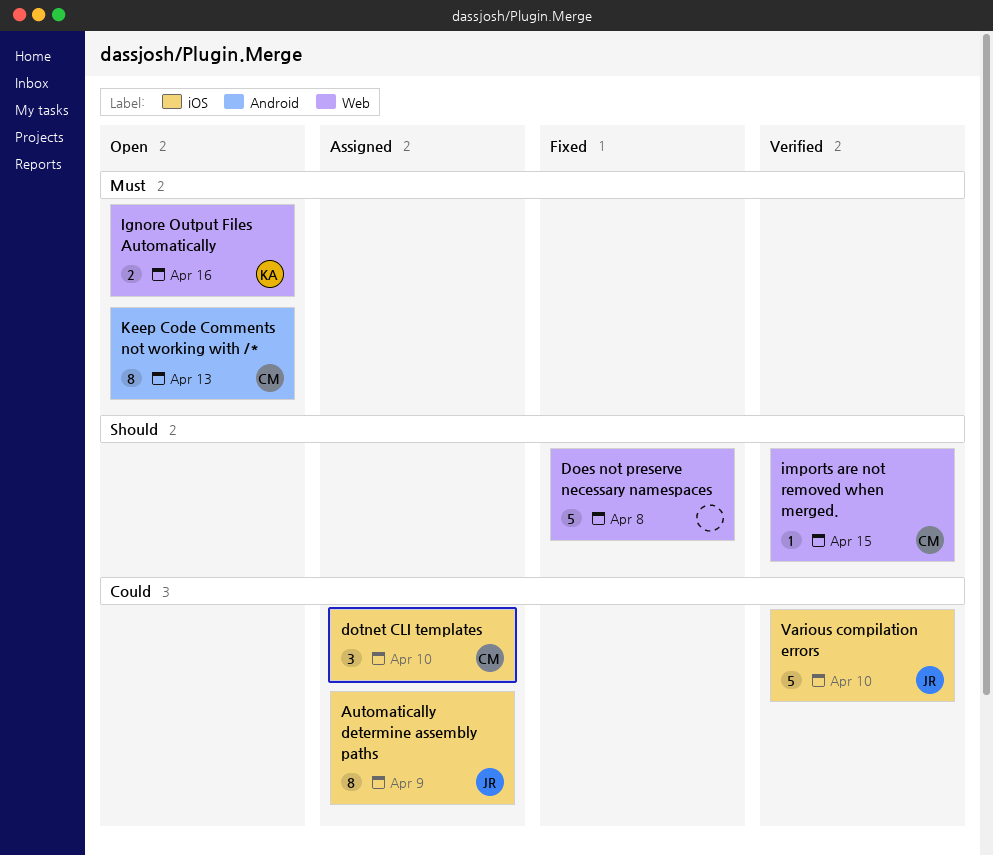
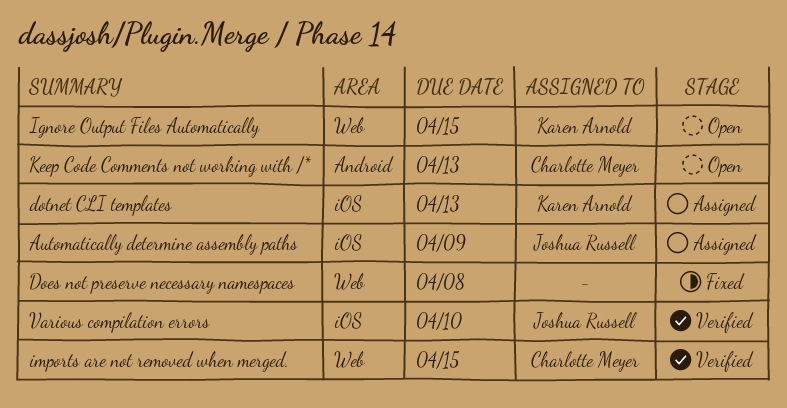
dotnet CLI templates, owner: Charlotte Meyer -> Karen Arnold
dotnet CLI templates, due: Apr 10 -> Apr 13
Ignore Output Files Automatically, due: Apr 16 -> Apr 15

